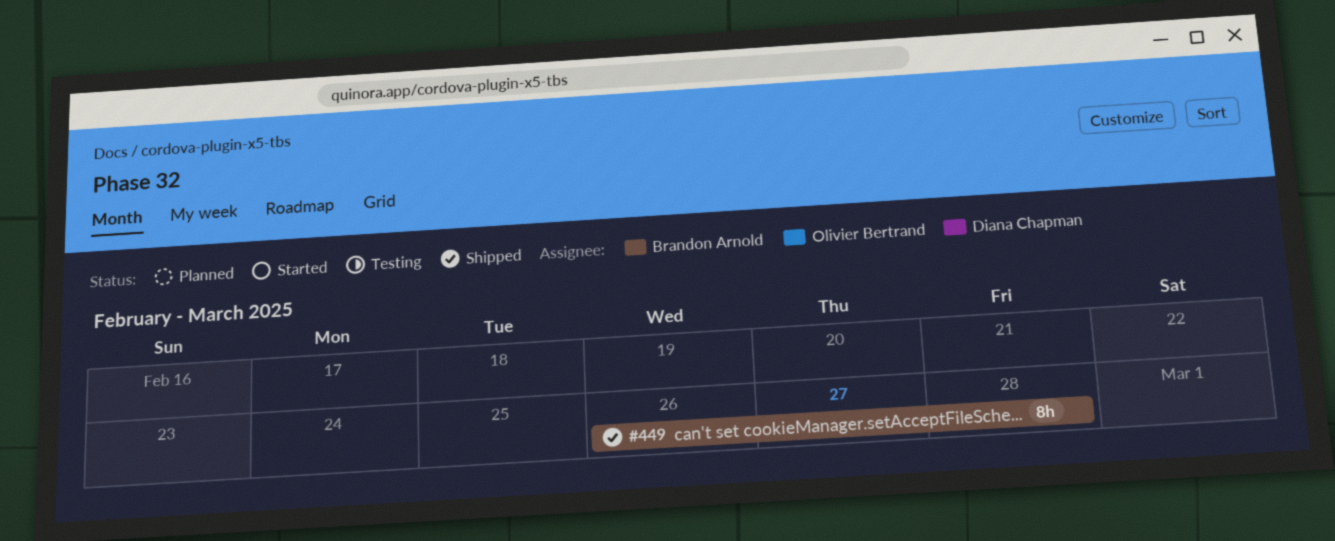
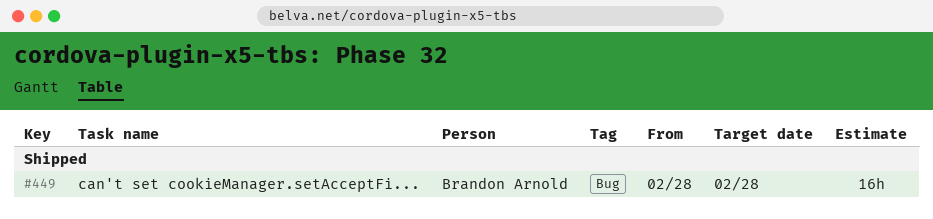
#449, estimate: 8h -> 16h
#449, start: Feb 26 -> Feb 28

